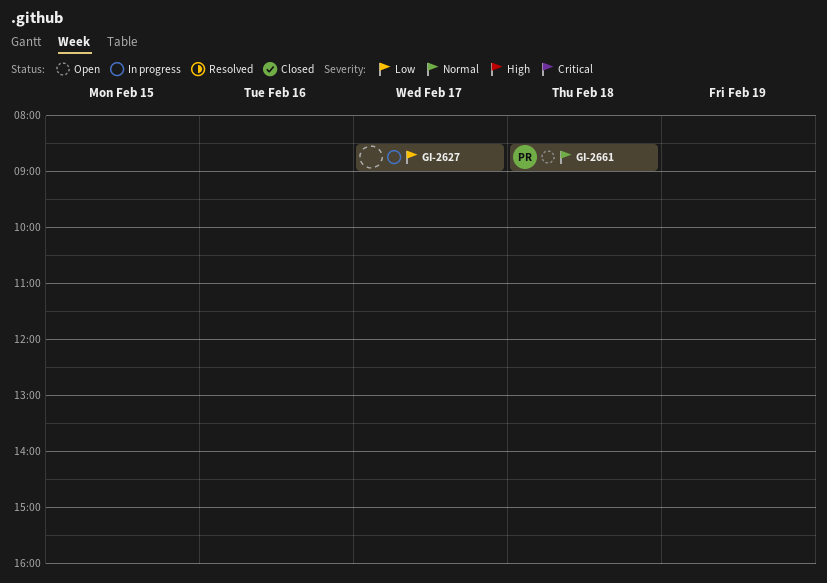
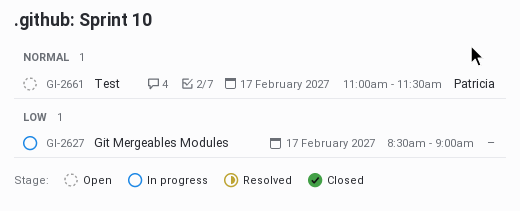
GI-2661, day: Feb 18 -> Feb 17
GI-2661, begins: 08:30 -> 11:00
GI-2661, ends: 09:00 -> 11:30

